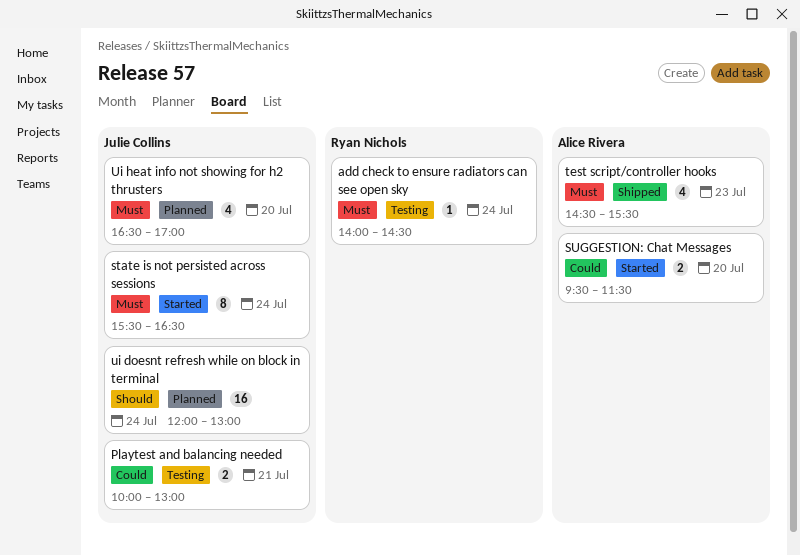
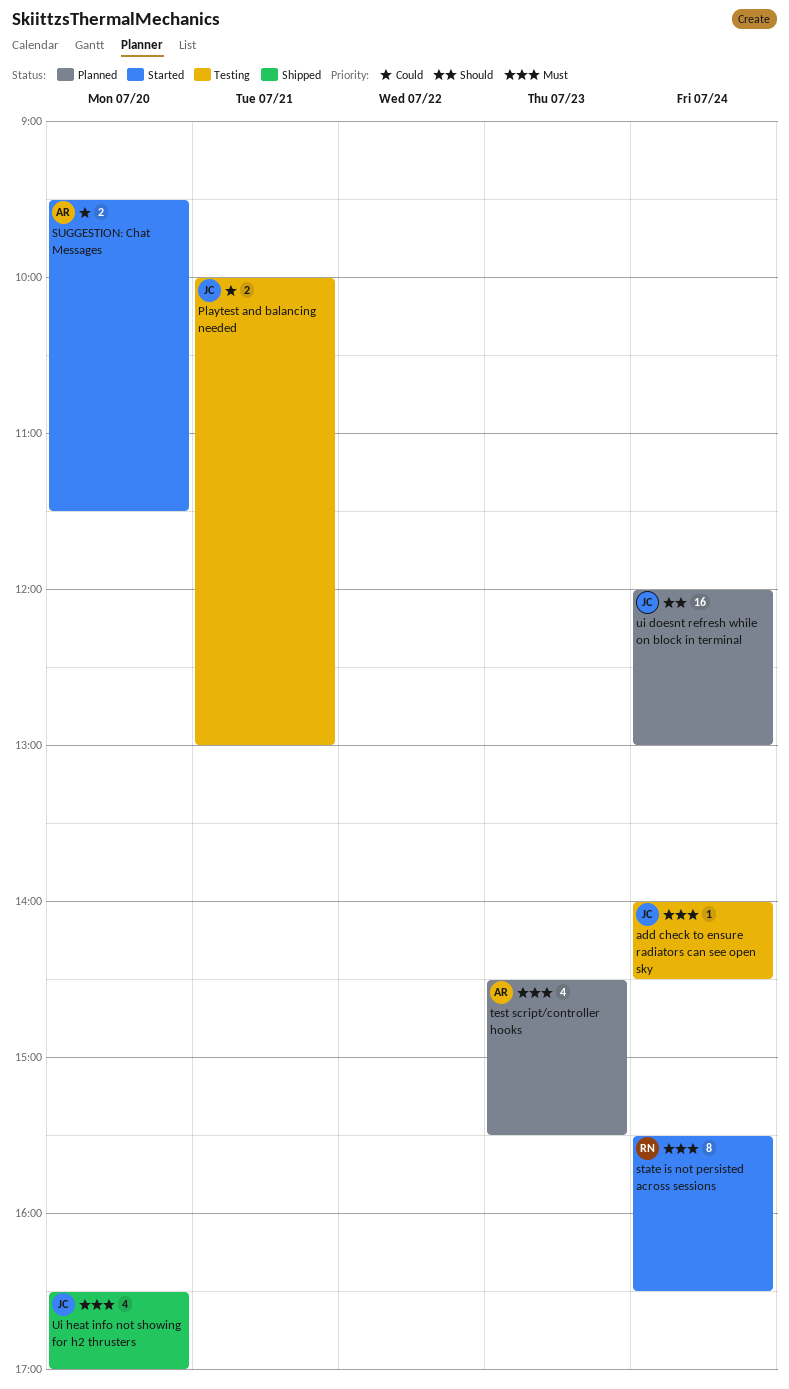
add check to ensure radiators can see open sky, owner: Ryan Nichols -> Julie Collins
state is not persisted across sessions, owner: Julie Collins -> Ryan Nichols
test script/controller hooks, status: Shipped -> Planned
Ui heat info not showing for h2 thrusters, status: Planned -> Shipped

